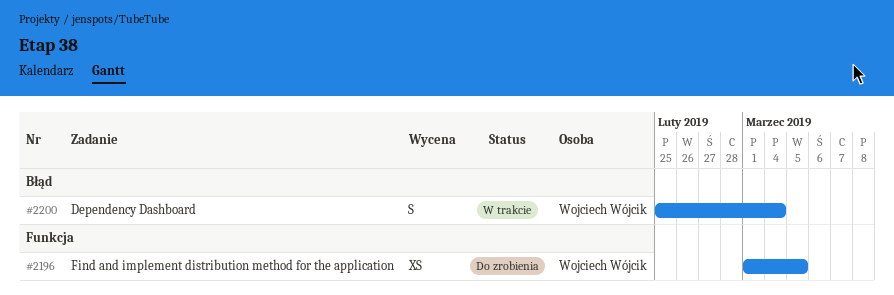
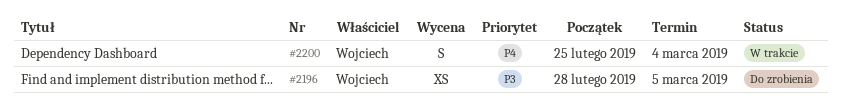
#2196, start: Mar 1 -> Feb 28

